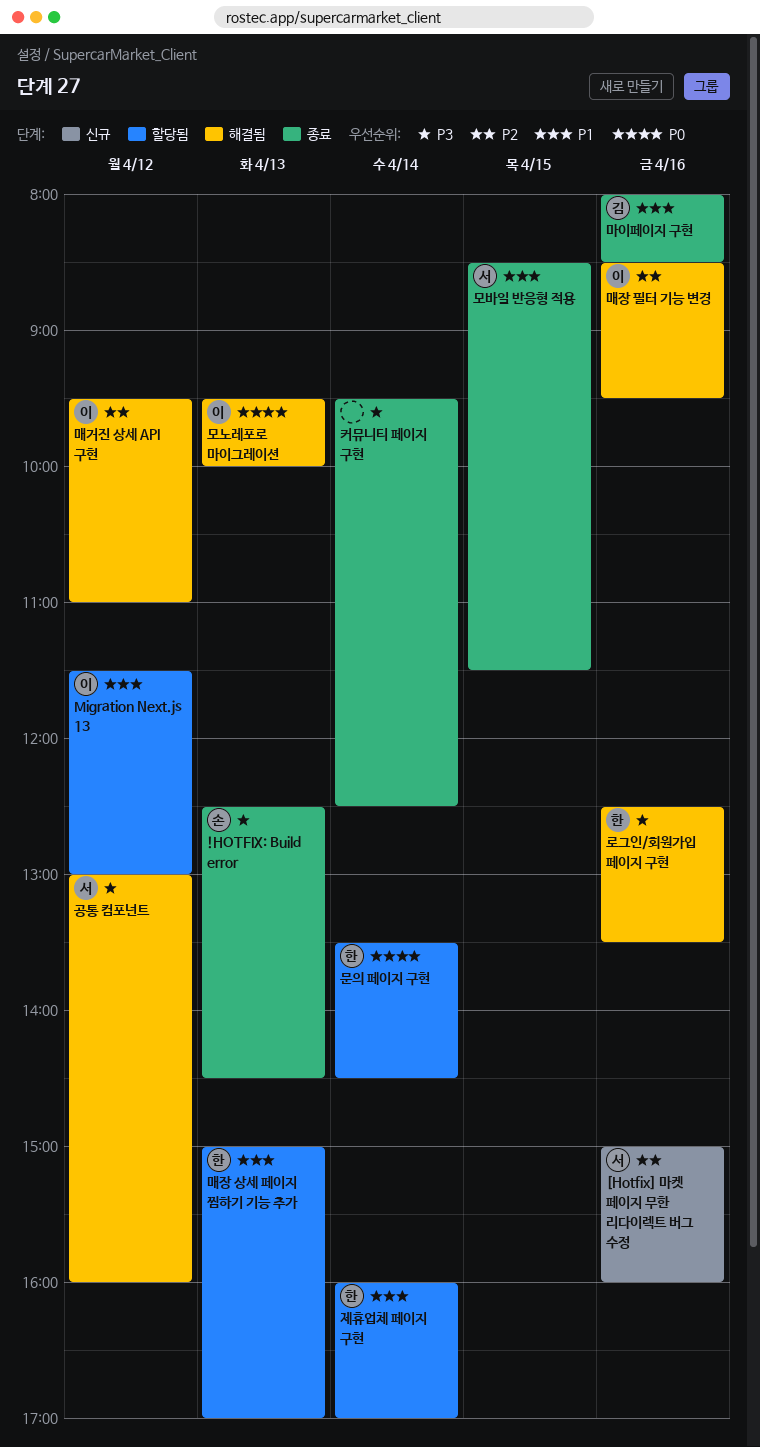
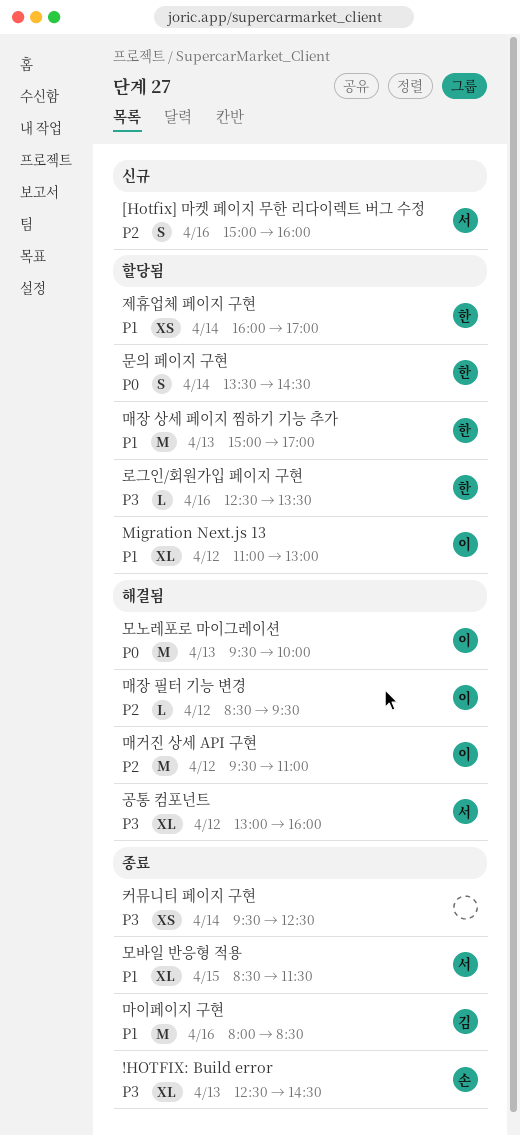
Migration Next.js 13, begins: 11:30 -> 11:00
로그인/회원가입 페이지 구현, status: 해결됨 -> 할당됨
매장 필터 기능 변경, day: Apr 16 -> Apr 12

